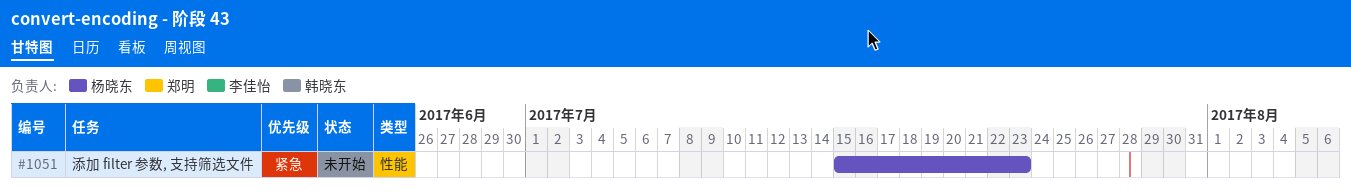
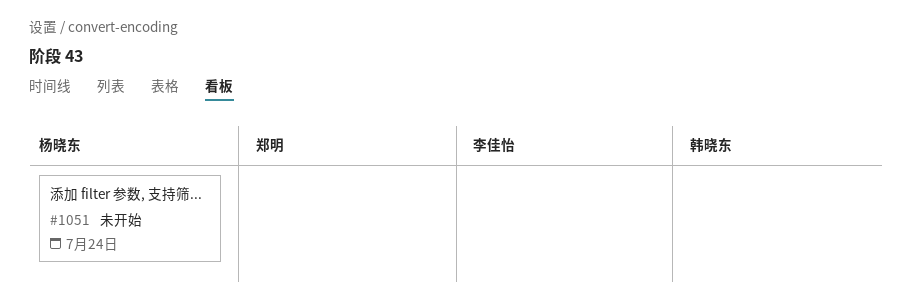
#1051, due: Jul 23 -> Jul 24

